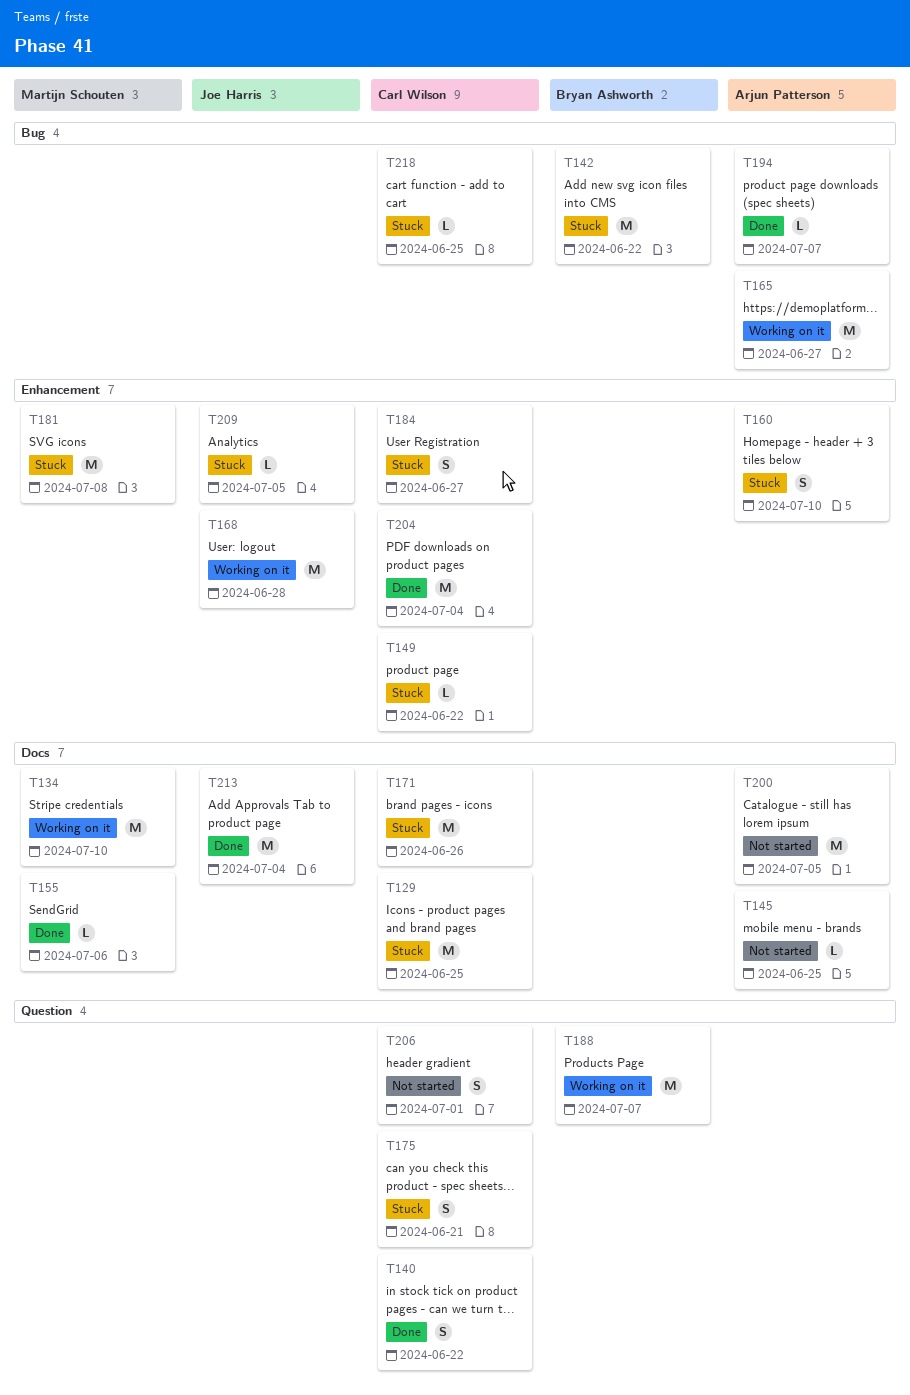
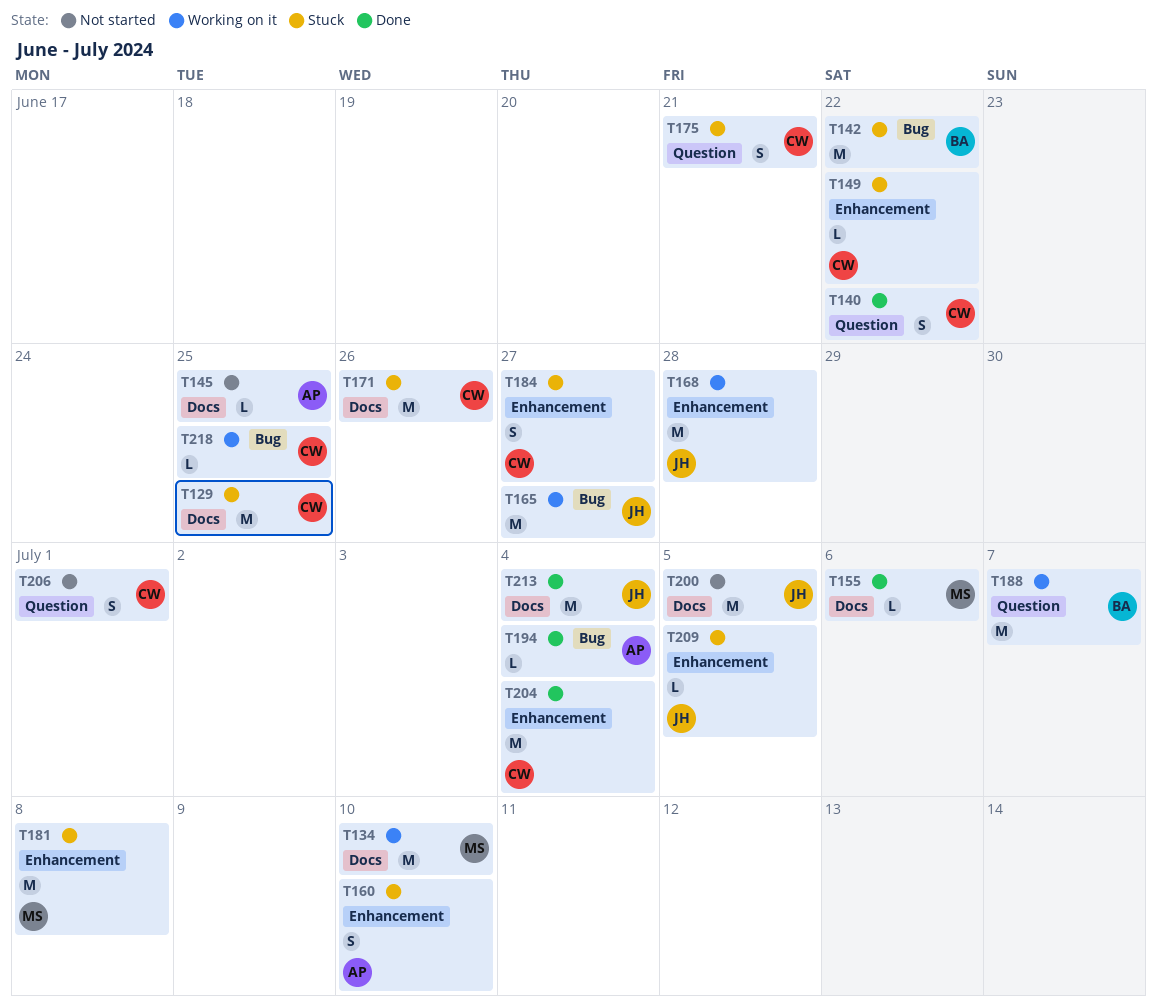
T165, owner: Arjun Patterson -> Joe Harris
T194, due: Jul 7 -> Jul 4
T200, owner: Arjun Patterson -> Joe Harris
T218, status: Stuck -> Working on it

